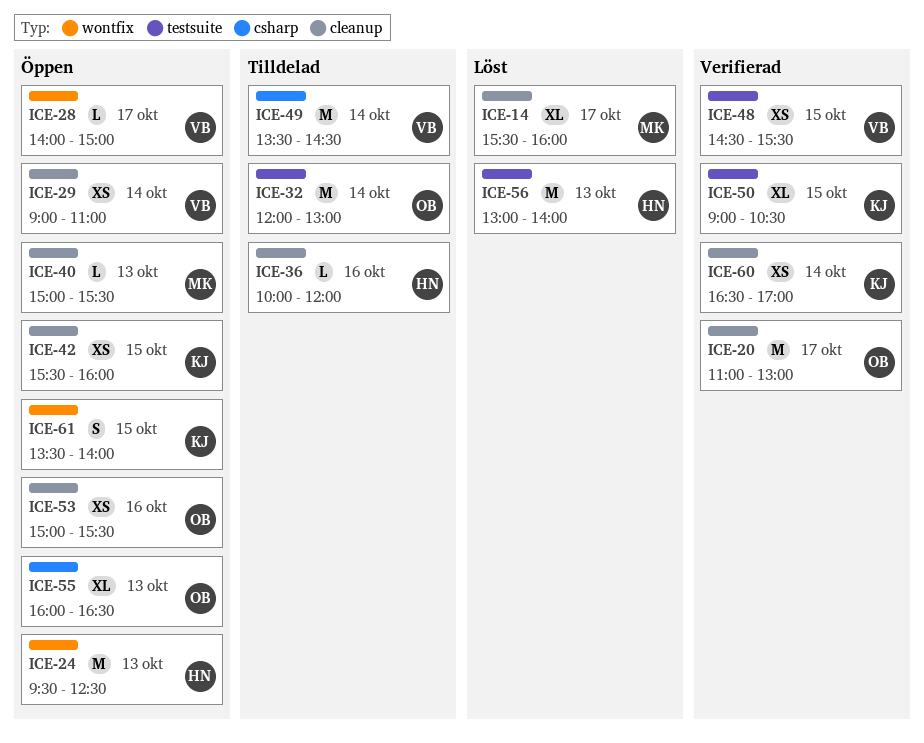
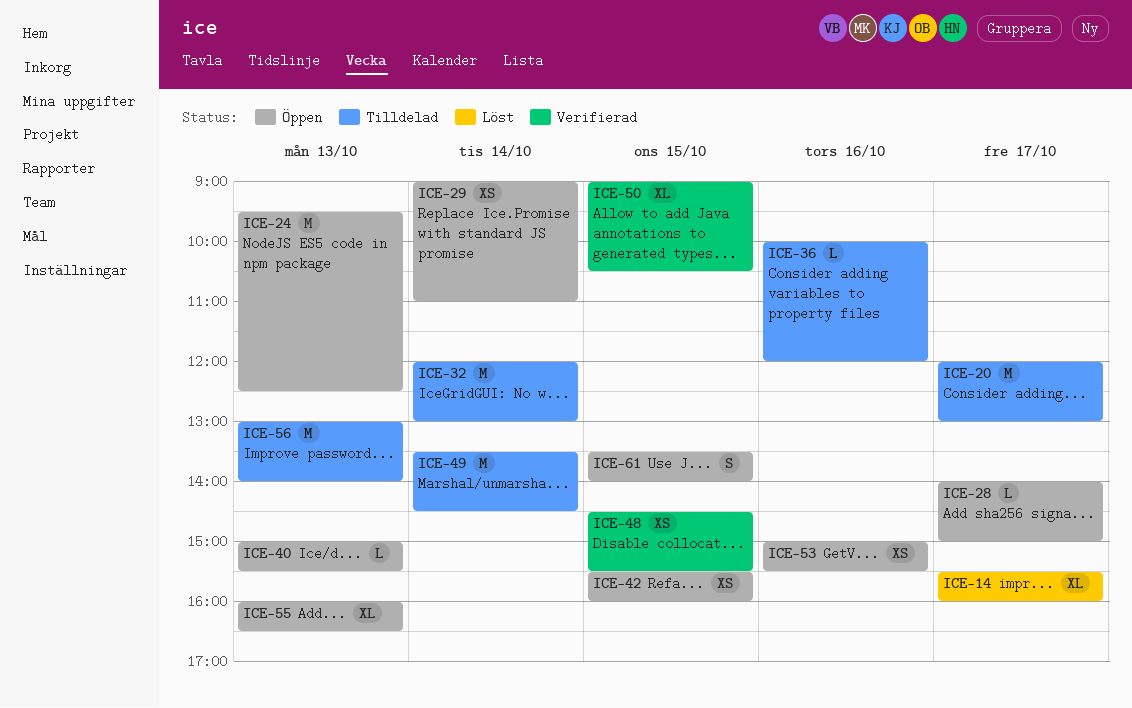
ICE-20, status: Verifierad -> Tilldelad
ICE-20, begins: 11:00 -> 12:00
ICE-56, status: Löst -> Tilldelad
ICE-60: present -> none

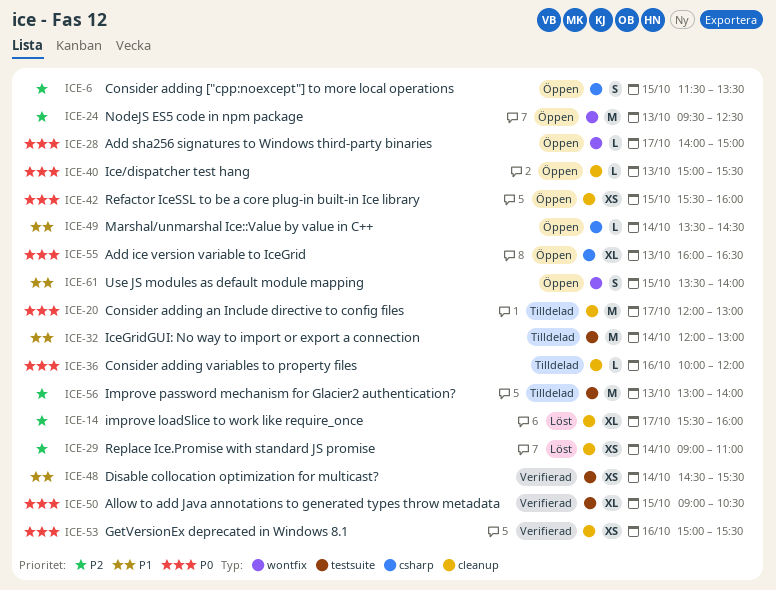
ICE-6: none -> present
ICE-29, status: Öppen -> Löst
ICE-48, day: Oct 15 -> Oct 14
ICE-49, status: Tilldelad -> Öppen
ICE-49, estimate: M -> L
ICE-53, status: Öppen -> Verifierad

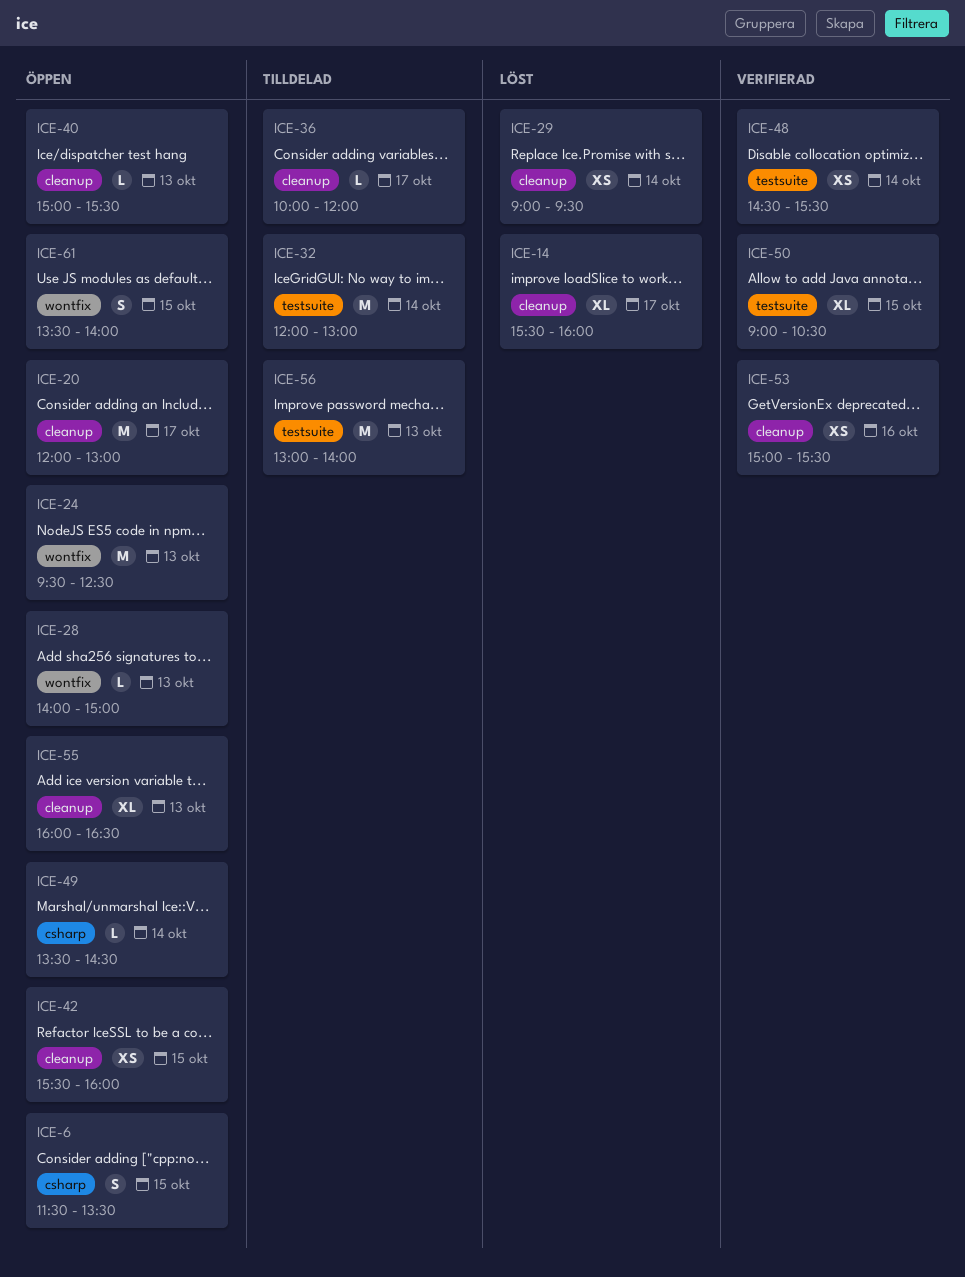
ICE-20, status: Tilldelad -> Öppen
ICE-28, day: Oct 17 -> Oct 13
ICE-29, ends: 11:00 -> 09:30
ICE-36, day: Oct 16 -> Oct 17
ICE-55, label: csharp -> cleanup

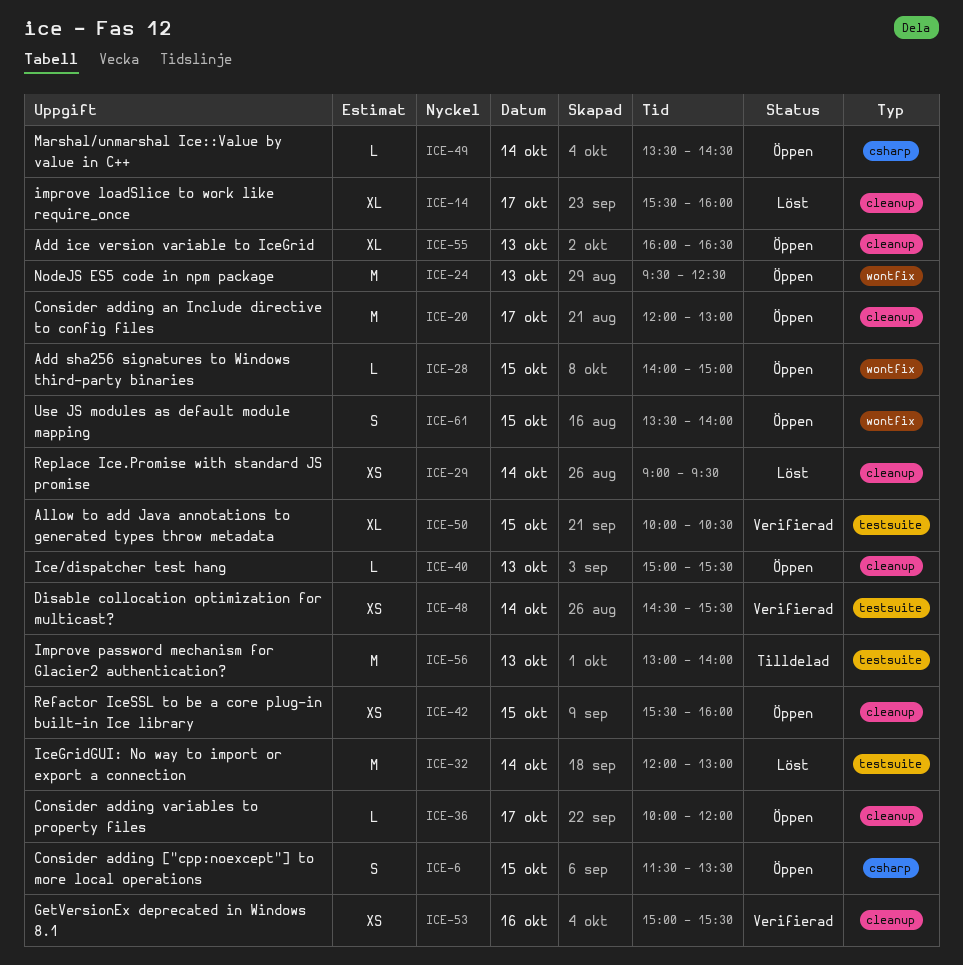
ICE-28, day: Oct 13 -> Oct 15
ICE-32, status: Tilldelad -> Löst
ICE-36, status: Tilldelad -> Öppen
ICE-50, begins: 09:00 -> 10:00

